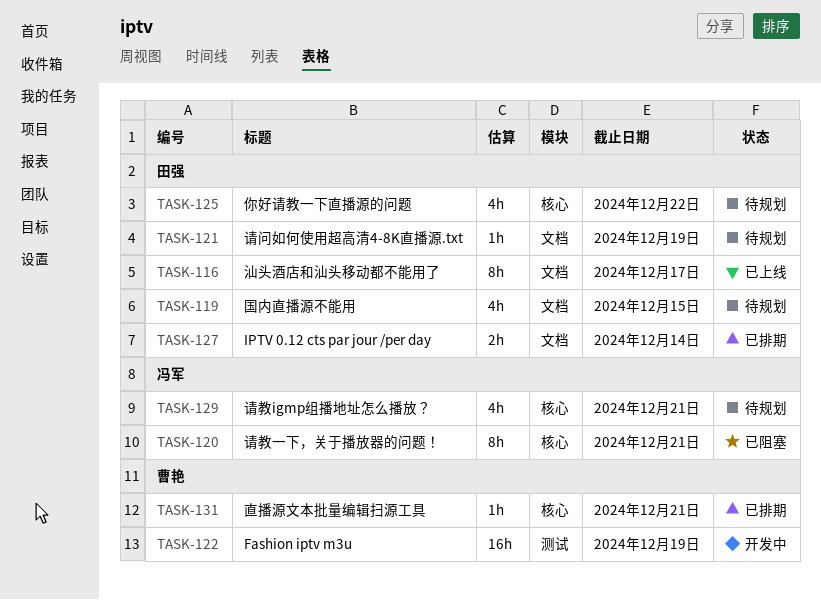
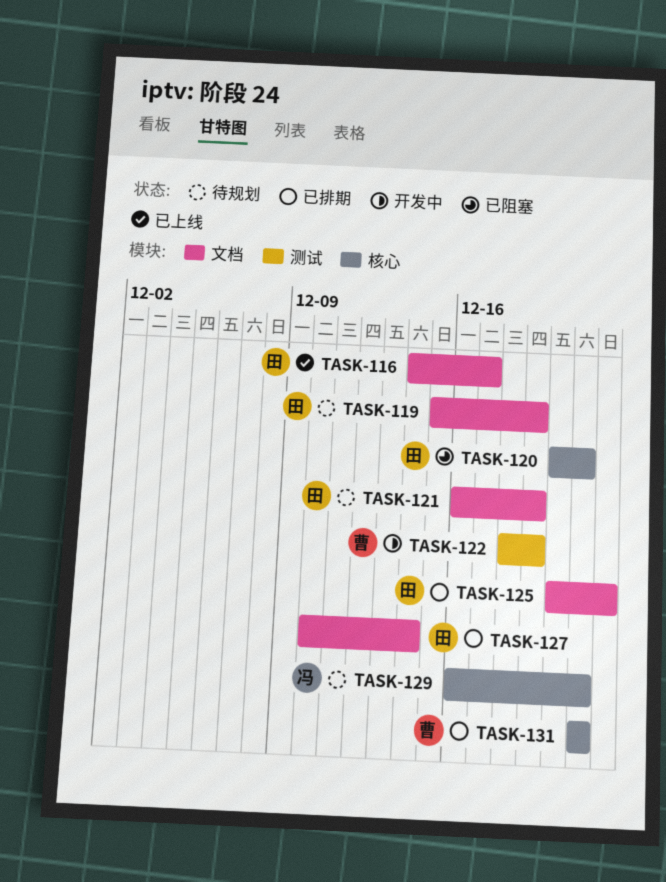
TASK-119, due: Dec 15 -> Dec 19
TASK-120, owner: 冯军 -> 田强
TASK-125, status: 待规划 -> 已排期
TASK-125, label: 核心 -> 文档

